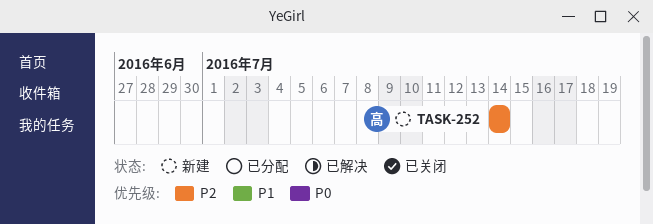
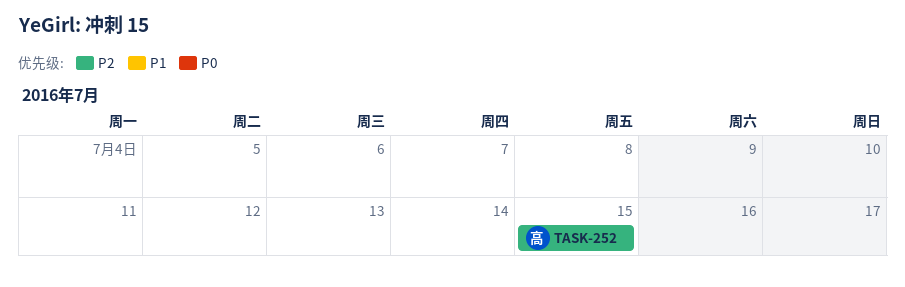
TASK-252, start: Jul 14 -> Jul 15
TASK-252, due: Jul 14 -> Jul 15

